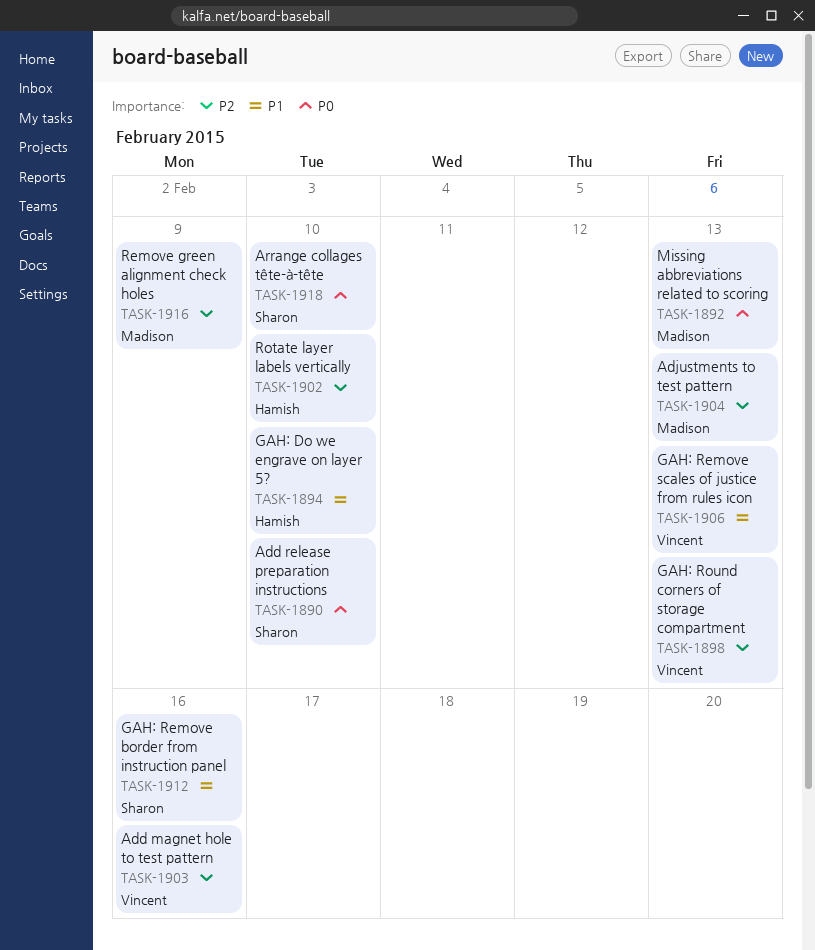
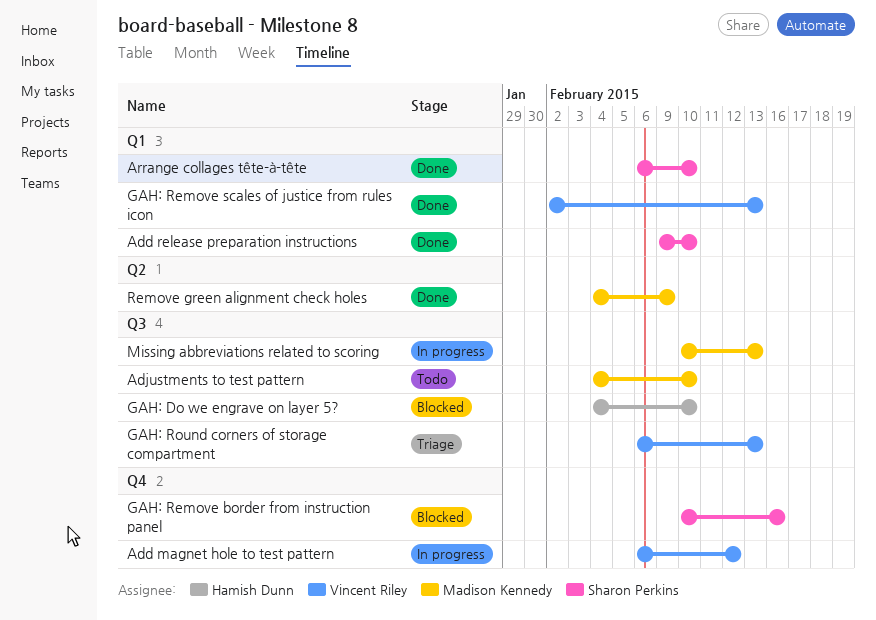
Add magnet hole to test pattern, due: Feb 16 -> Feb 12
Adjustments to test pattern, due: Feb 13 -> Feb 10
Rotate layer labels vertically: present -> none

